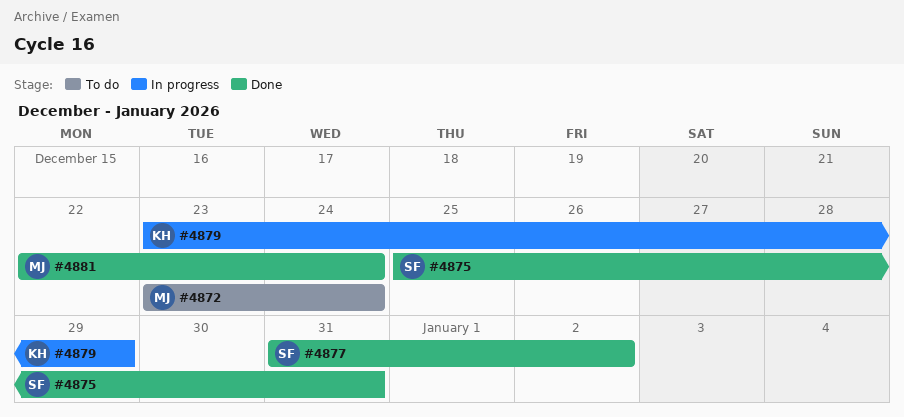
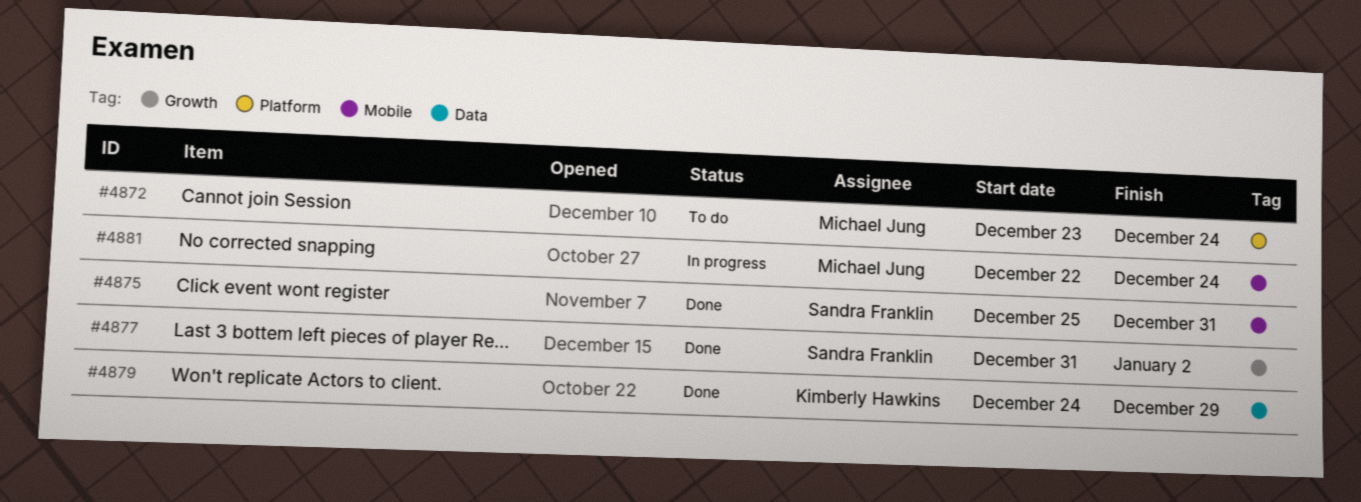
#4879, status: In progress -> Done
#4879, start: Dec 23 -> Dec 24
#4881, status: Done -> In progress

